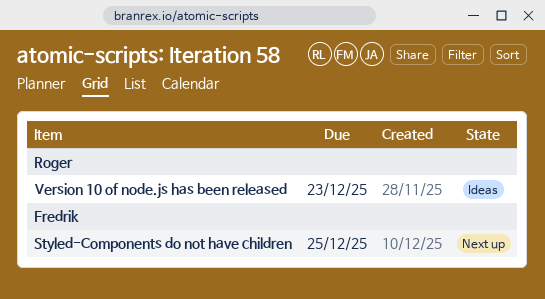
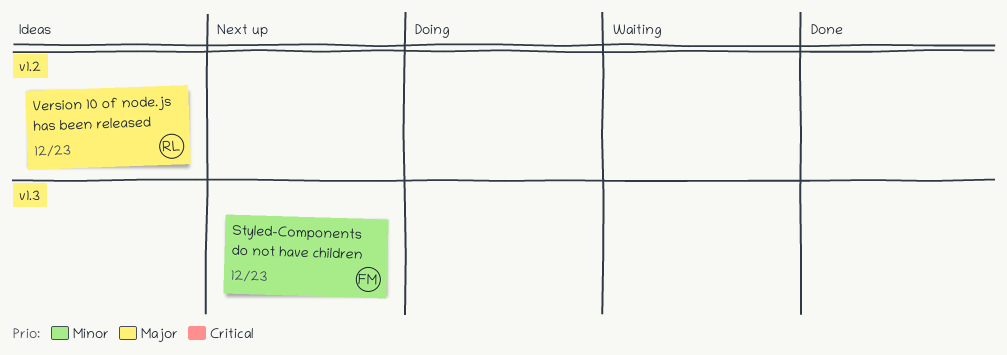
Styled-Components do not have children, due: Dec 25 -> Dec 23

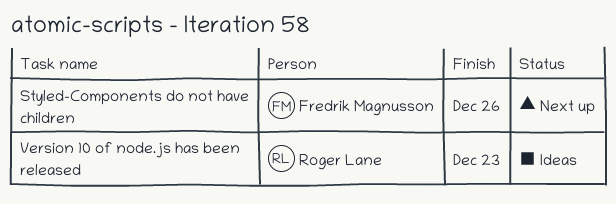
Styled-Components do not have children, due: Dec 23 -> Dec 26

